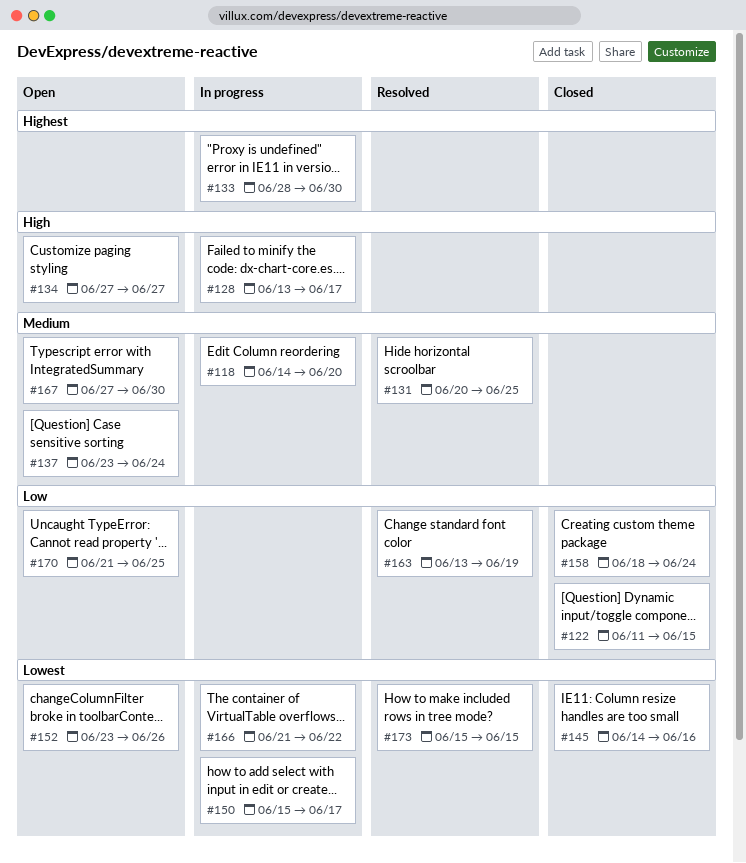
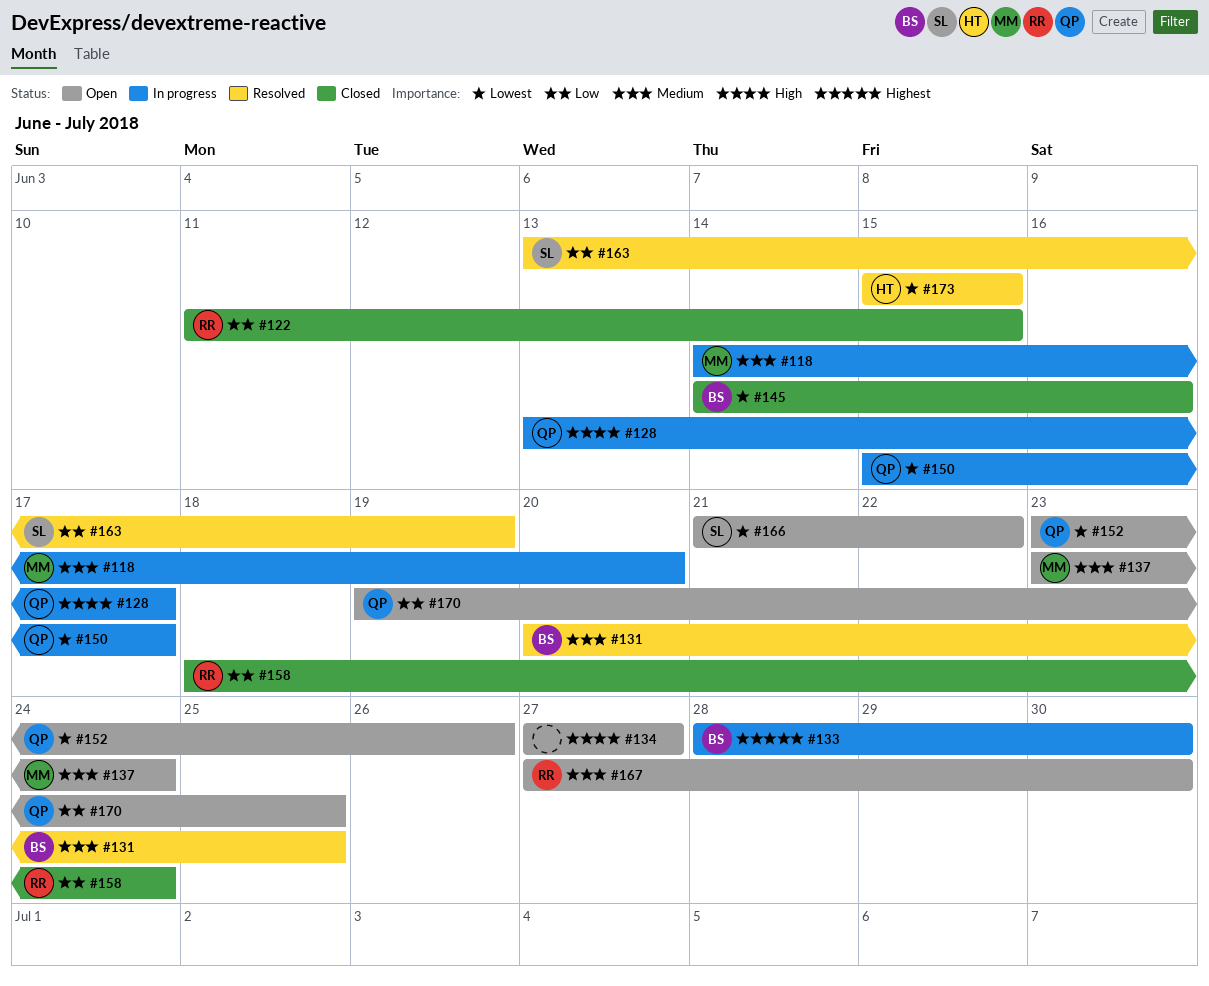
#166, status: In progress -> Open
#170, start: Jun 21 -> Jun 19

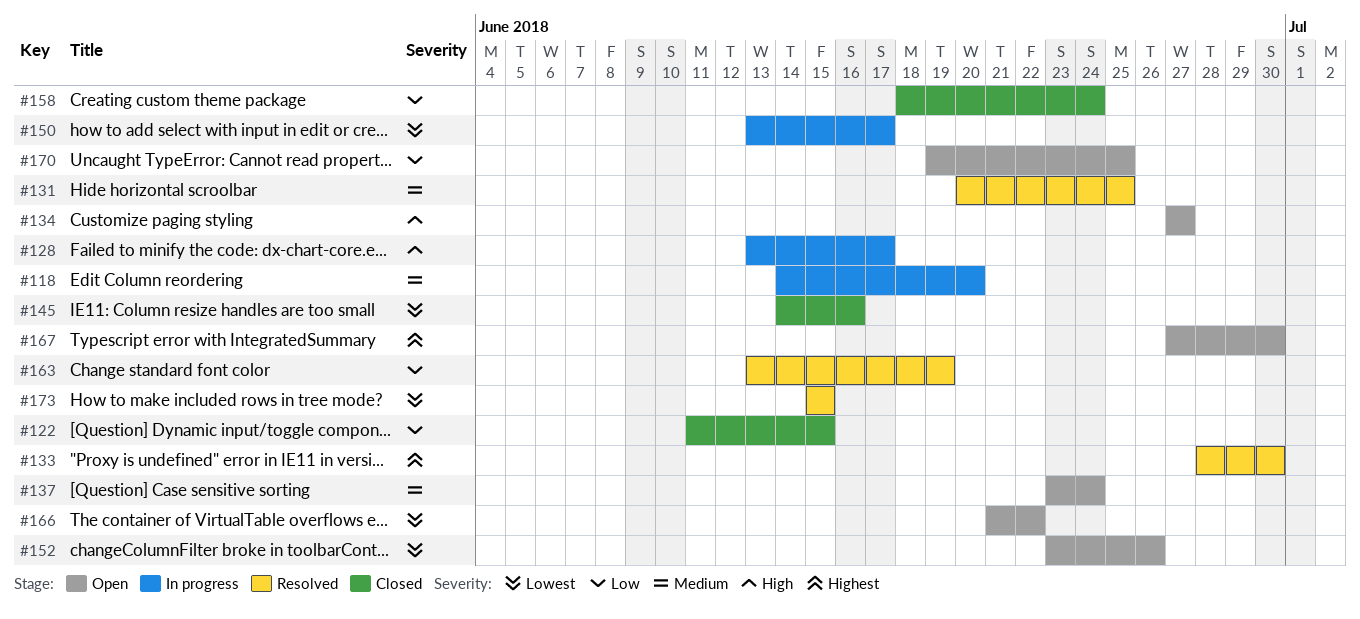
#133, status: In progress -> Resolved
#150, start: Jun 15 -> Jun 13
#167, priority: Medium -> Highest

